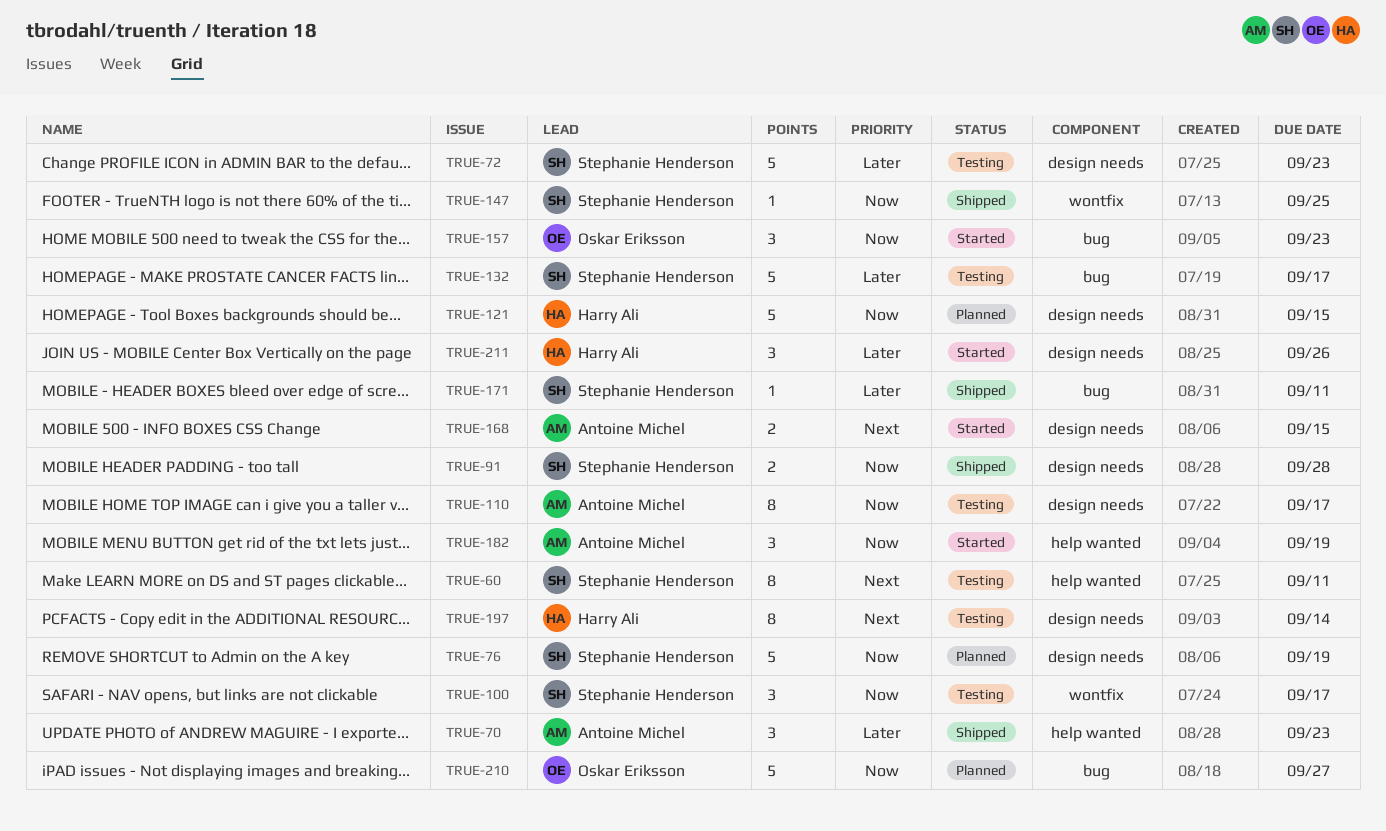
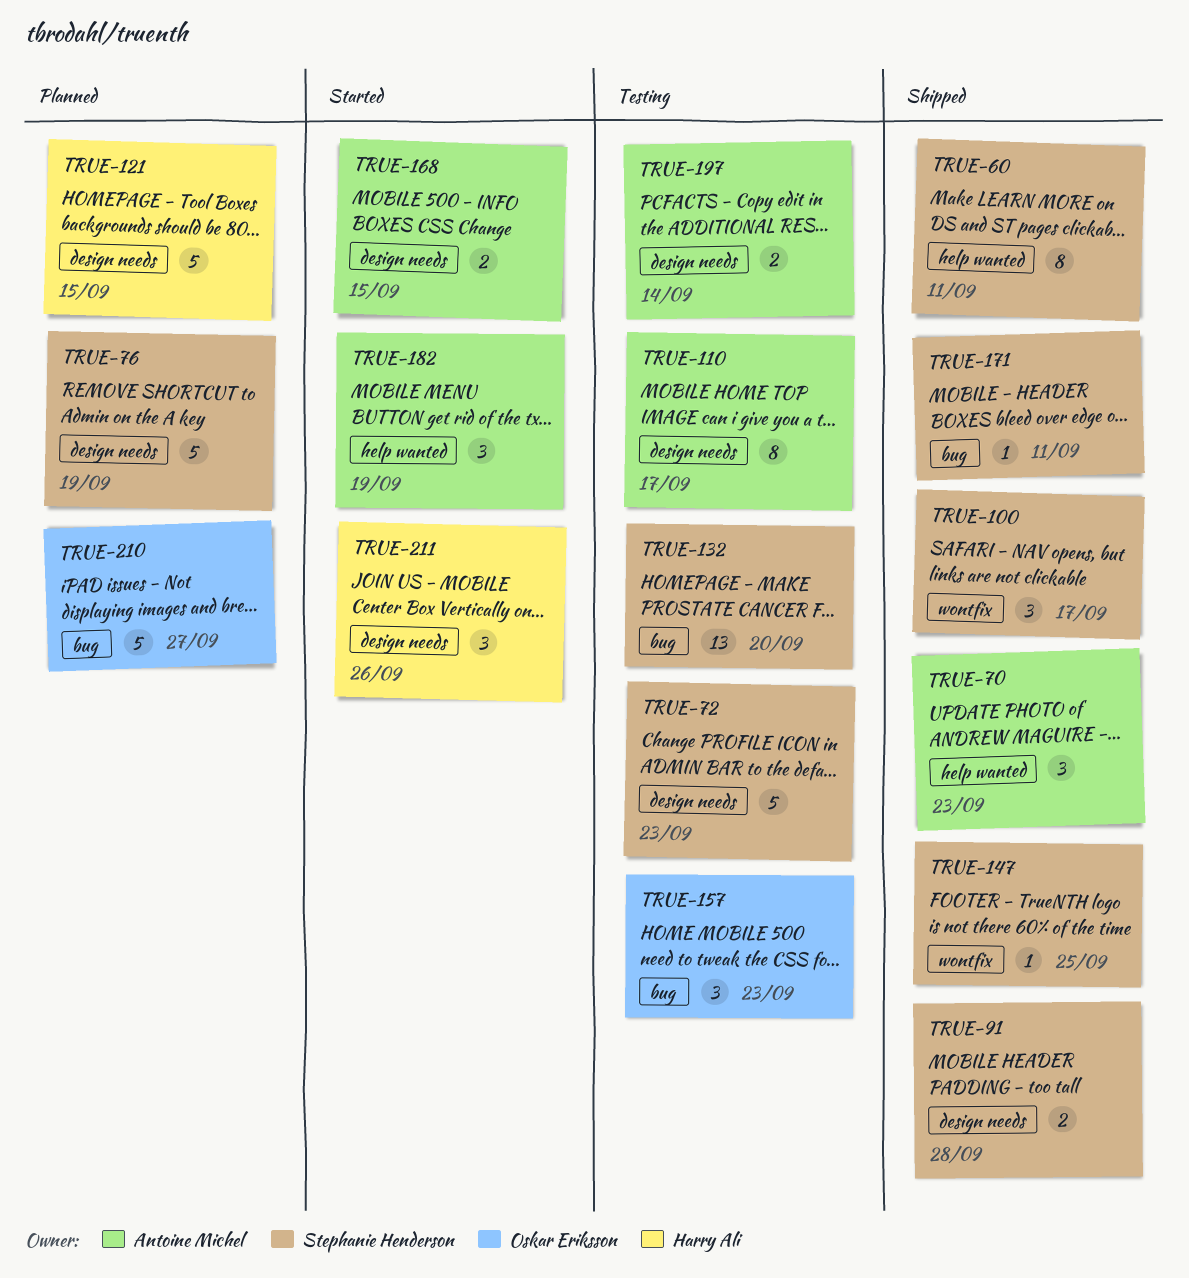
TRUE-60, status: Testing -> Shipped
TRUE-100, status: Testing -> Shipped
TRUE-132, estimate: 5 -> 13
TRUE-132, due: Sep 17 -> Sep 20
TRUE-157, status: Started -> Testing
TRUE-197, owner: Harry Ali -> Antoine Michel
TRUE-197, estimate: 8 -> 2

